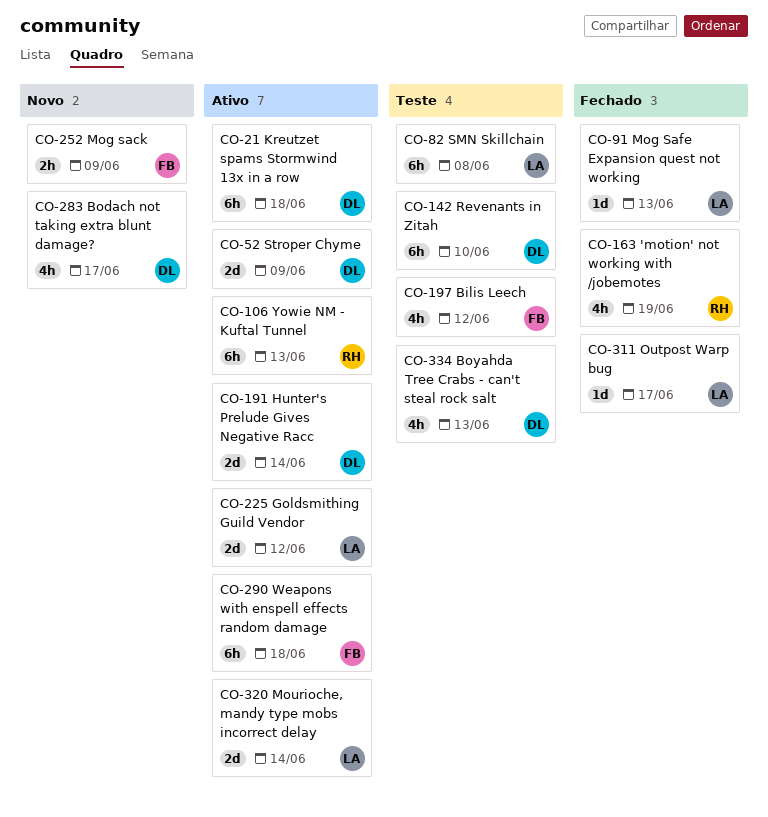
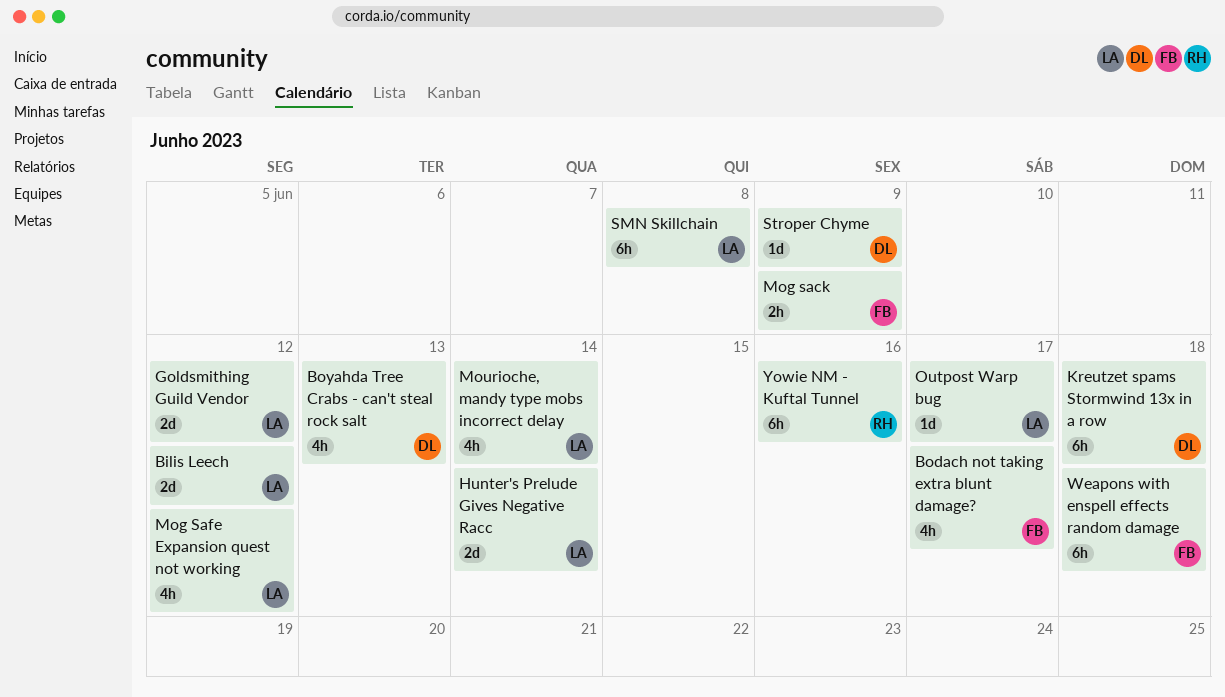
'motion' not working with /jobemotes: present -> none
Bilis Leech, owner: FB -> LA
Bilis Leech, estimate: 4h -> 2d
Bodach not taking extra blunt damage?, owner: DL -> FB
Hunter's Prelude Gives Negative Racc, owner: DL -> LA
Mog Safe Expansion quest not working, estimate: 1d -> 4h
Mog Safe Expansion quest not working, due: Jun 13 -> Jun 12
Mourioche, mandy type mobs incorrect delay, estimate: 2d -> 4h
Revenants in Zitah: present -> none
Stroper Chyme, estimate: 2d -> 1d
Yowie NM - Kuftal Tunnel, due: Jun 13 -> Jun 16

